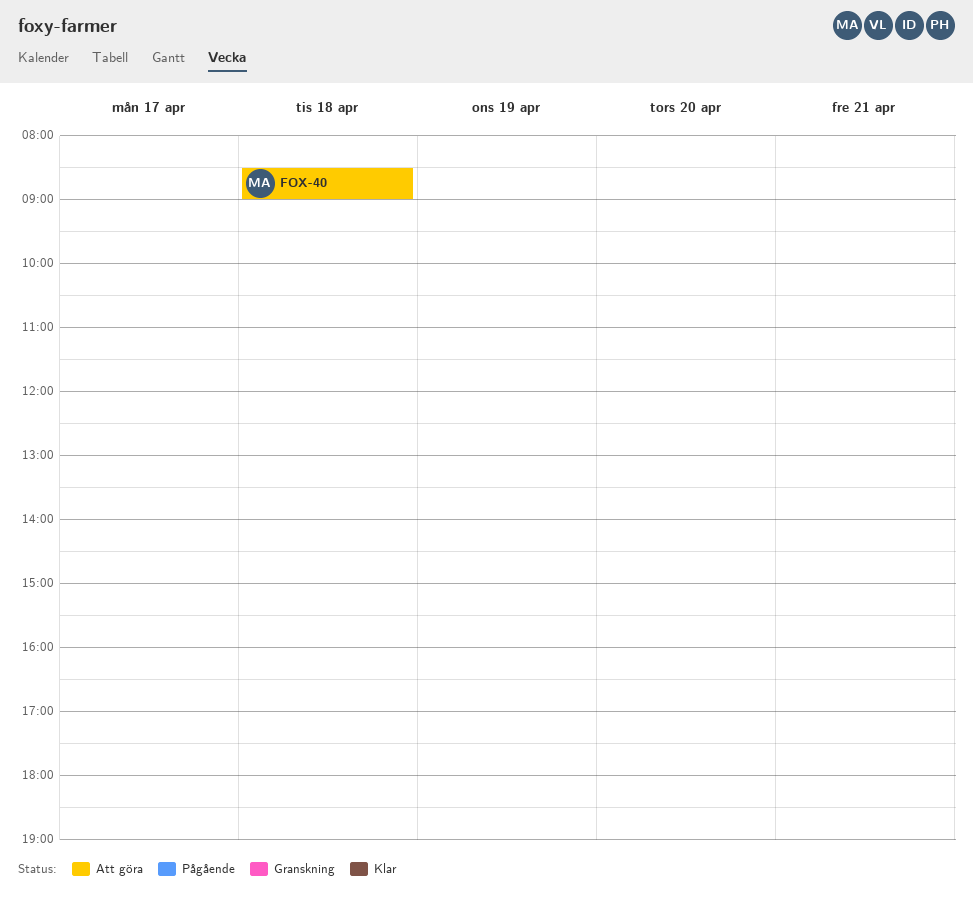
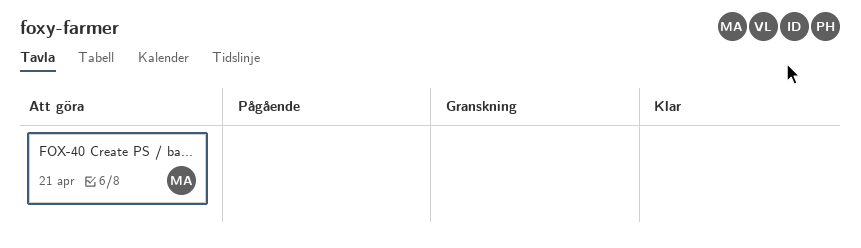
FOX-40, day: Apr 18 -> Apr 21

